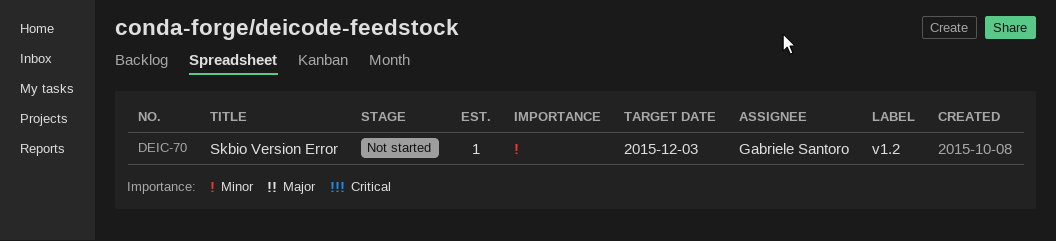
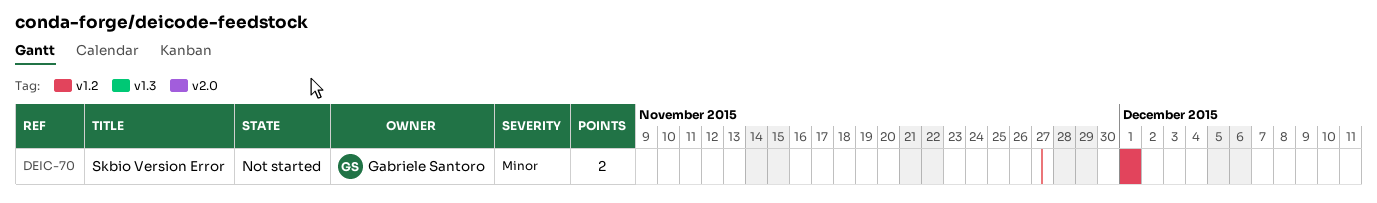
DEIC-70, estimate: 1 -> 2
DEIC-70, due: Dec 3 -> Dec 1

